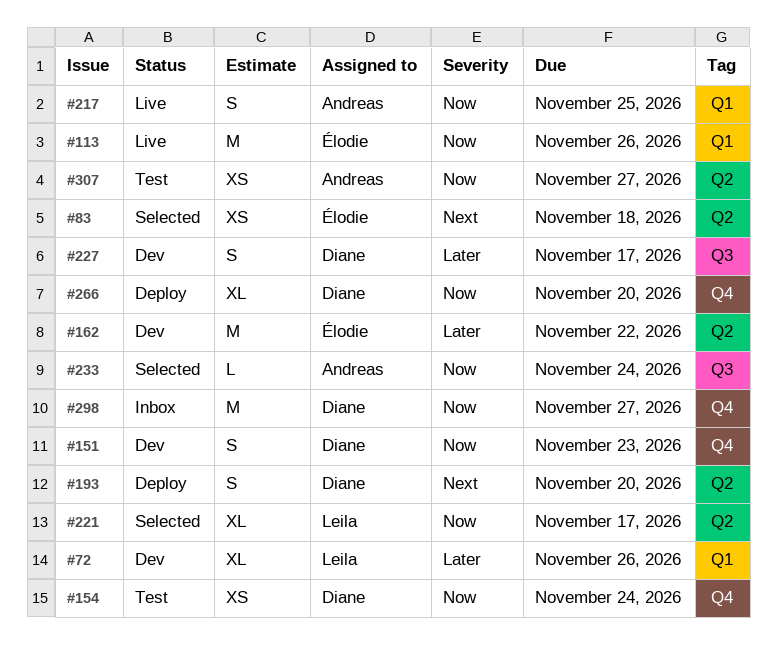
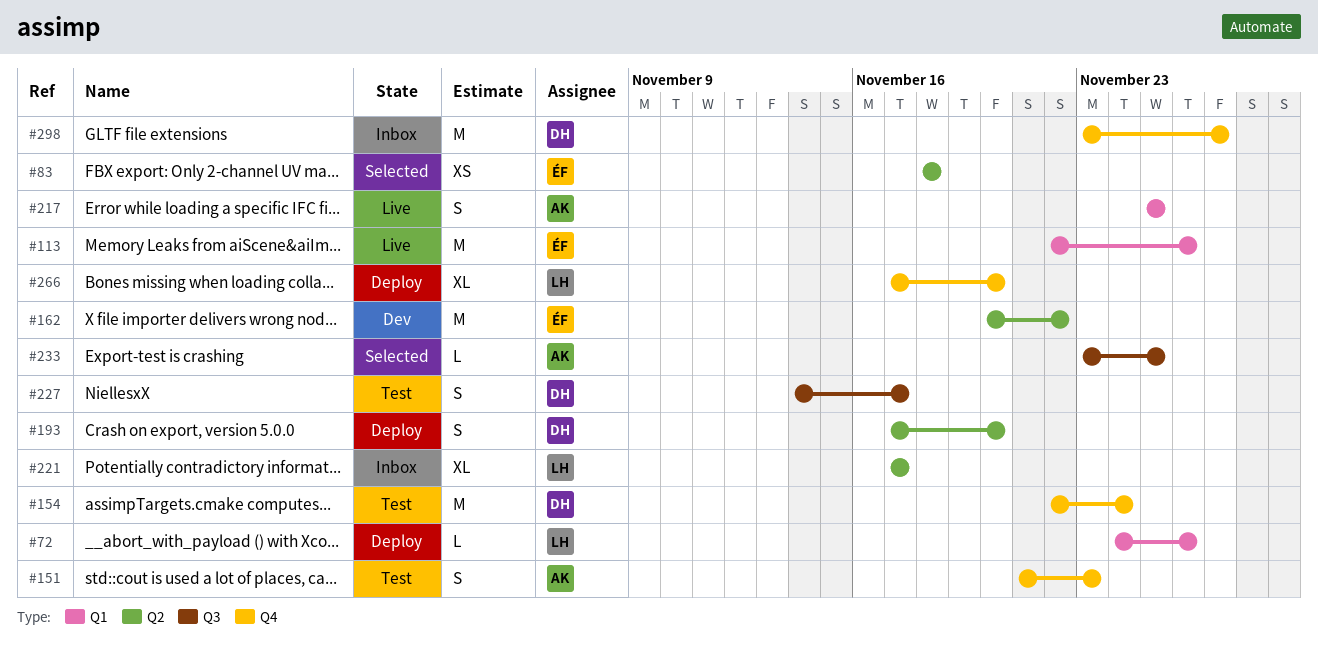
#72, status: Dev -> Deploy
#72, estimate: XL -> L
#151, status: Dev -> Test
#151, owner: Diane -> Andreas
#154, estimate: XS -> M
#221, status: Selected -> Inbox
#227, status: Dev -> Test
#233, due: Nov 24 -> Nov 25
#266, owner: Diane -> Leila
#307: present -> none

